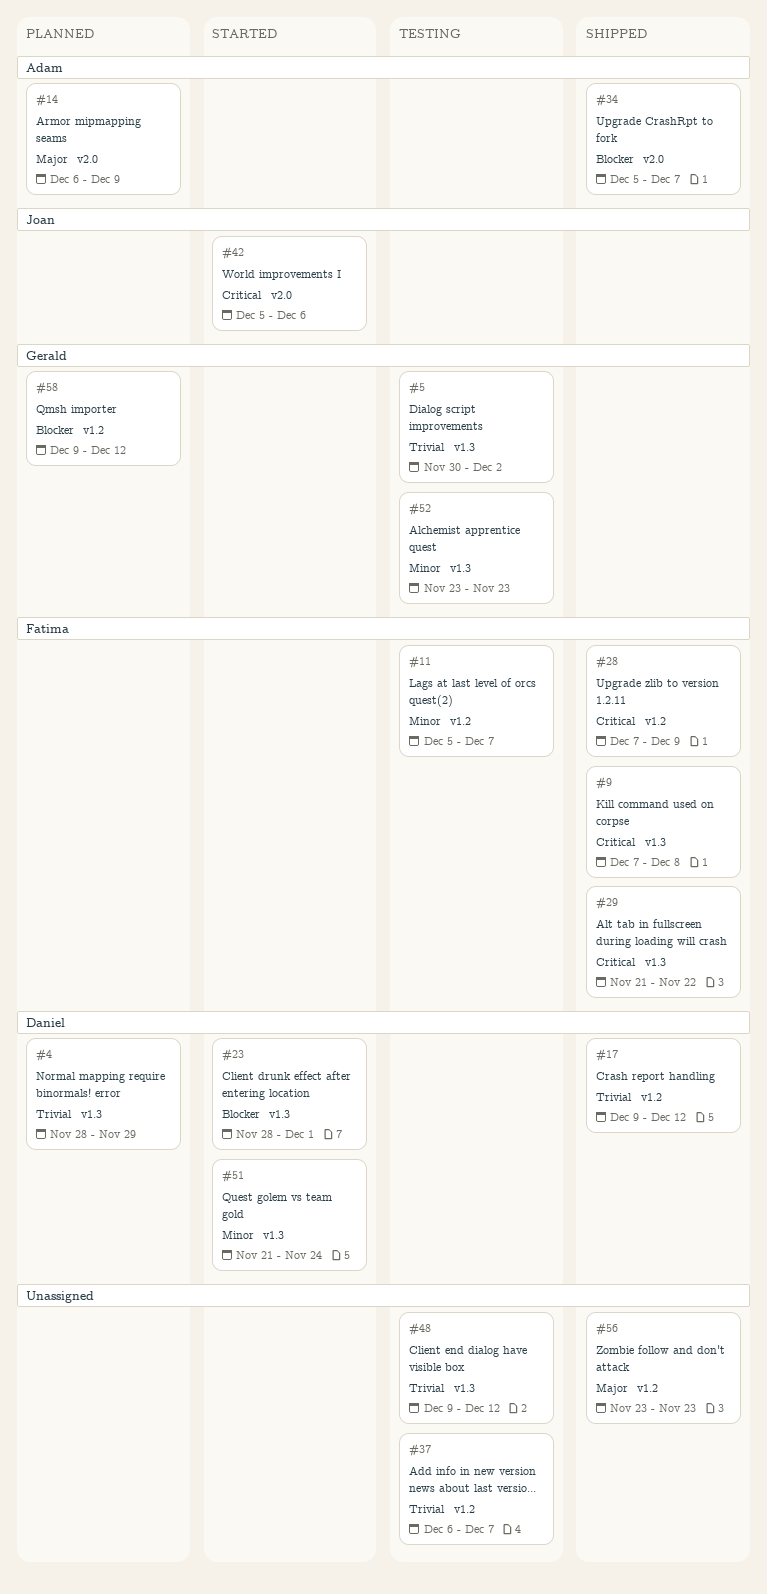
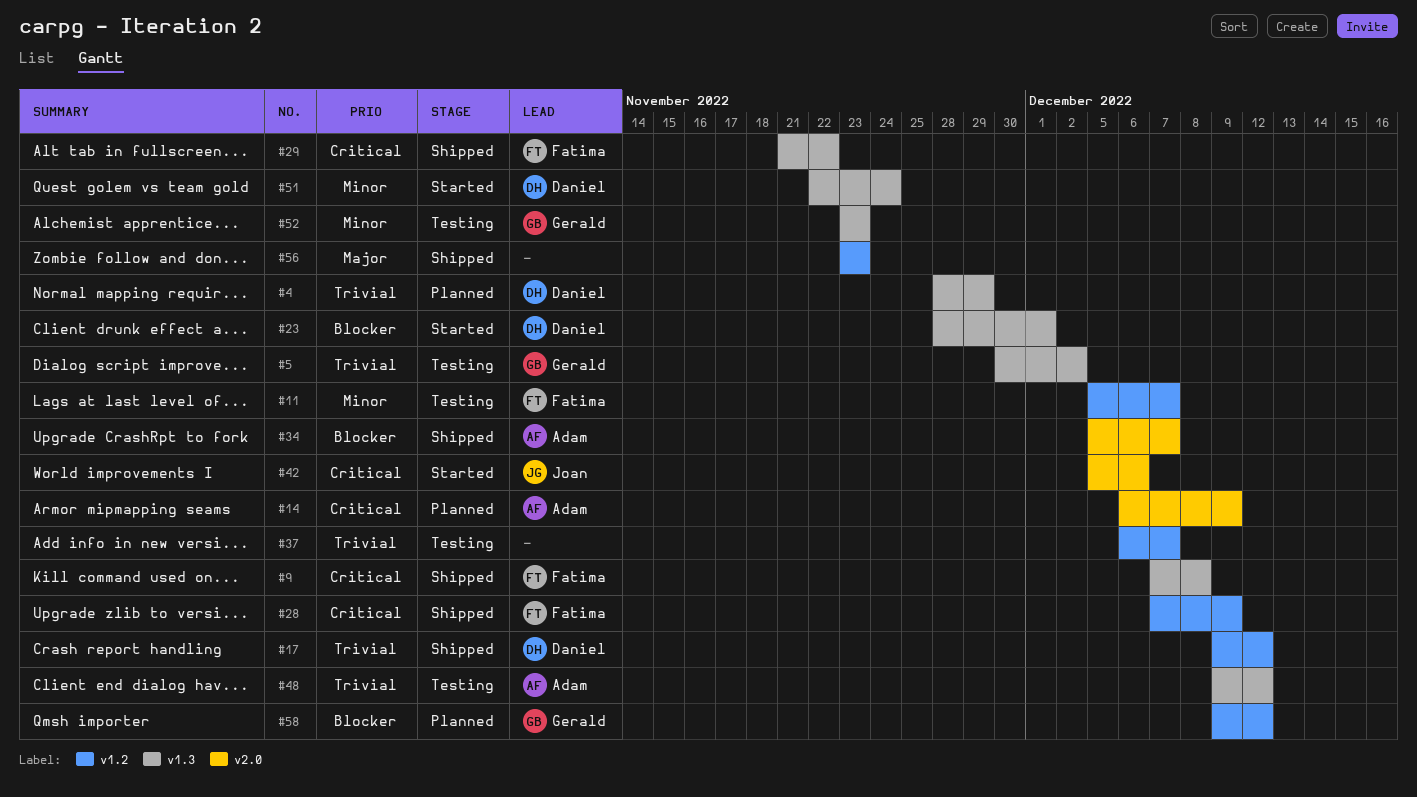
#14, priority: Major -> Critical
#48, owner: none -> Adam
#51, start: Nov 21 -> Nov 22

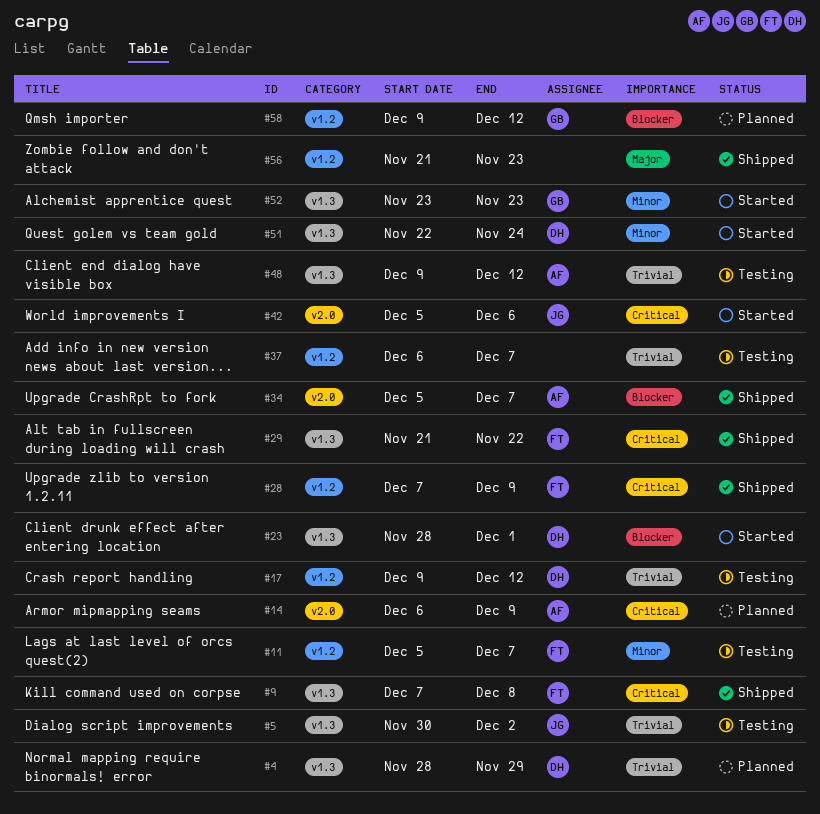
#5, owner: Gerald -> Joan
#17, status: Shipped -> Testing
#52, status: Testing -> Started
#56, start: Nov 23 -> Nov 21

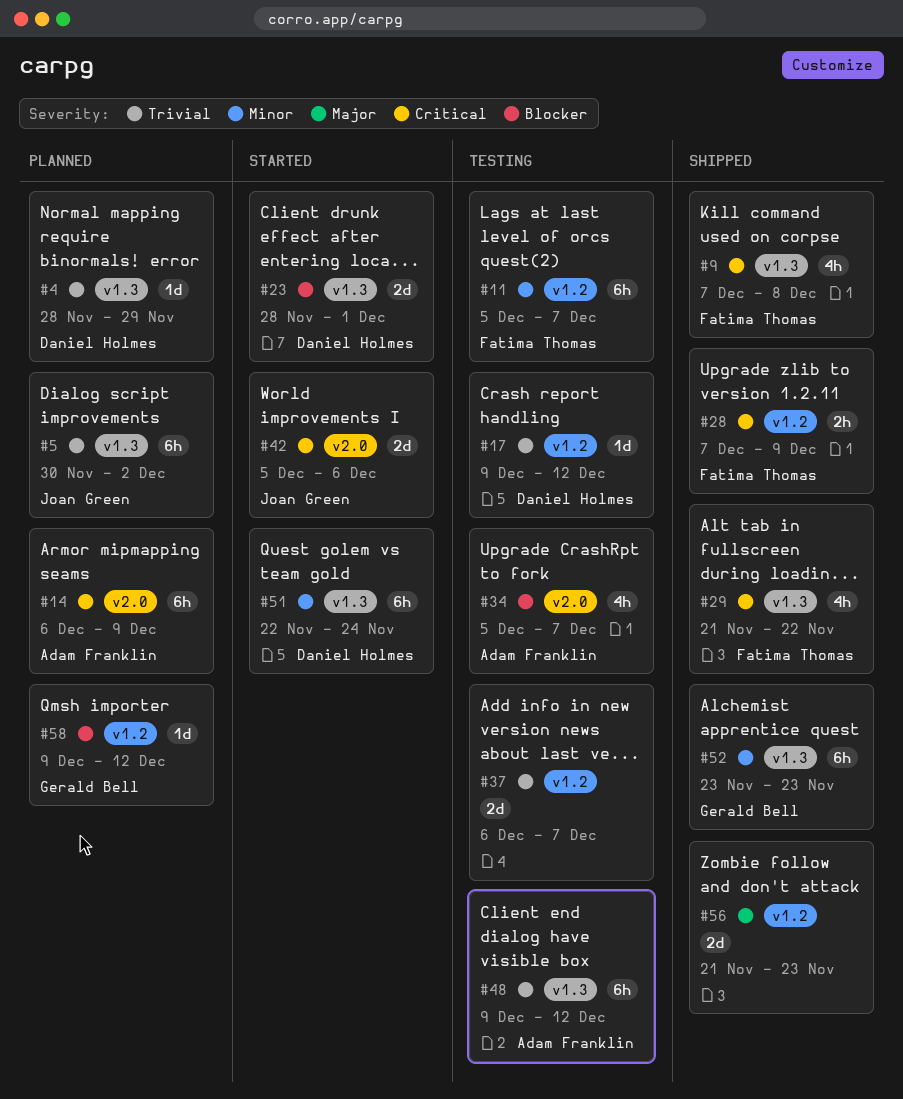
#5, status: Testing -> Planned
#34, status: Shipped -> Testing
#52, status: Started -> Shipped

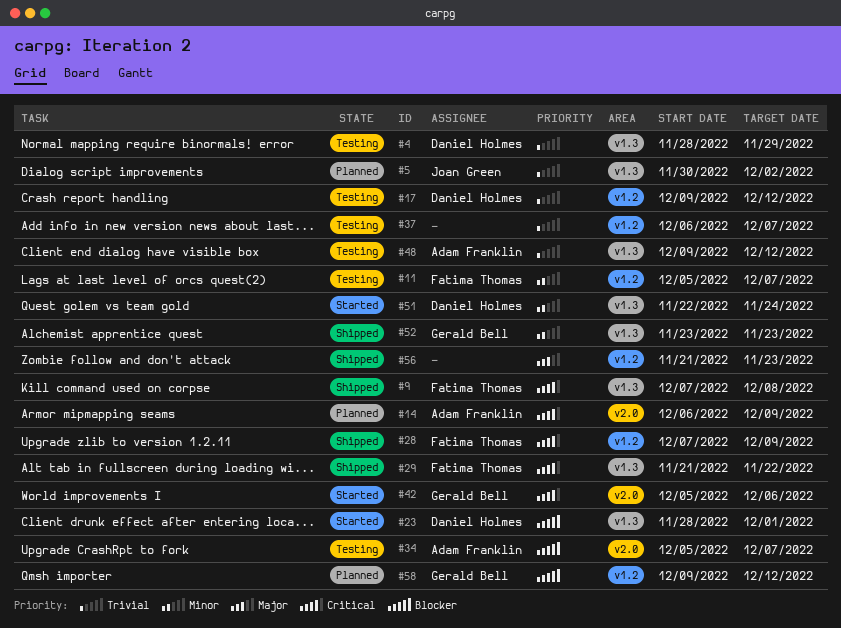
#4, status: Planned -> Testing
#42, owner: Joan Green -> Gerald Bell

